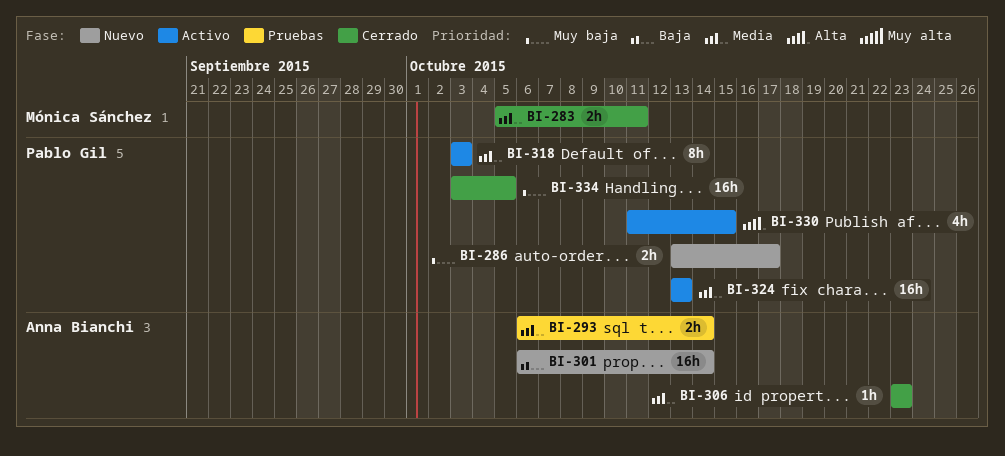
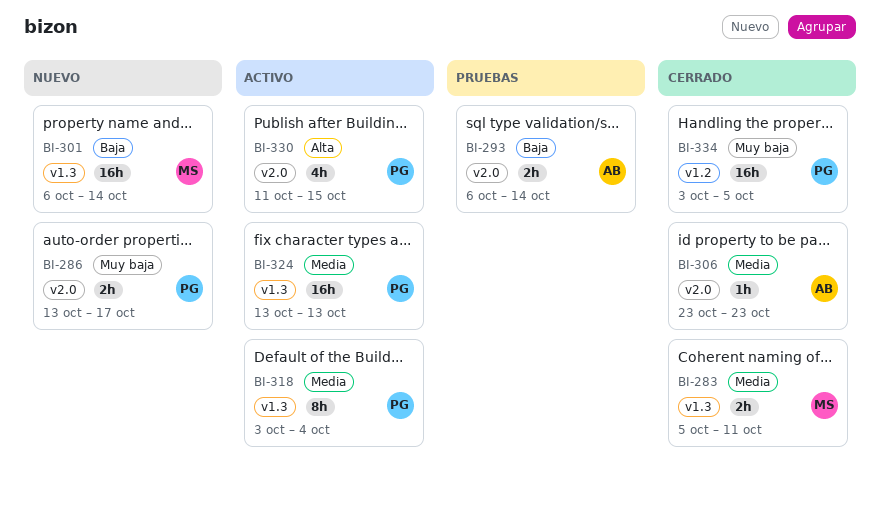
BI-293, priority: Media -> Baja
BI-301, owner: Anna Bianchi -> Mónica Sánchez
BI-318, due: Oct 3 -> Oct 4

